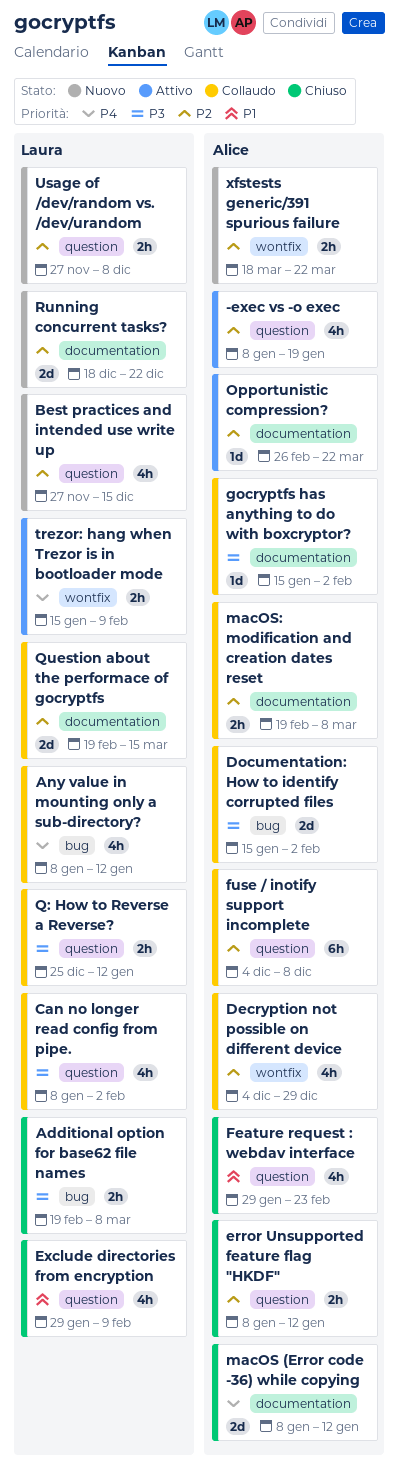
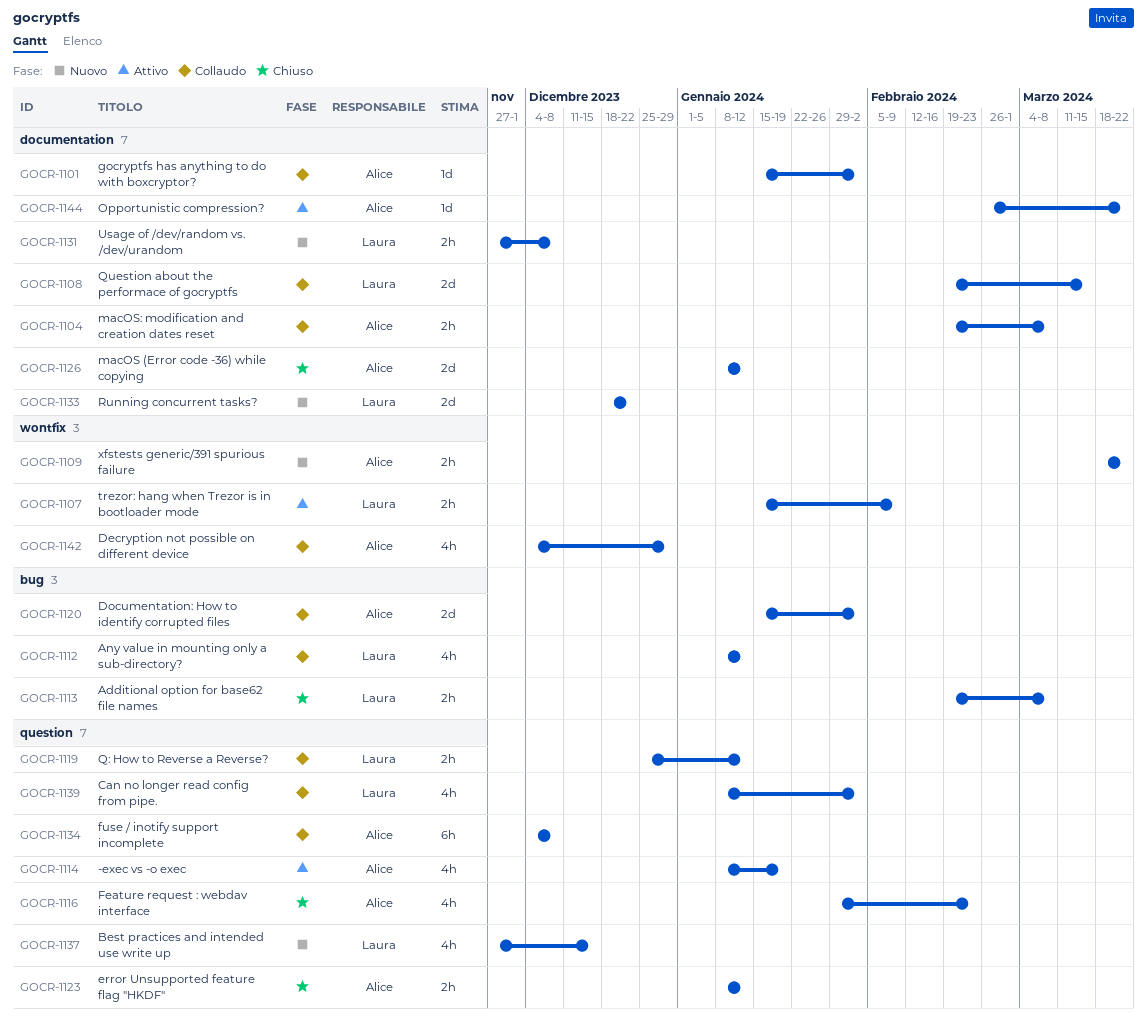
Exclude directories from encryption: present -> none
Usage of /dev/random vs. /dev/urandom, label: question -> documentation

